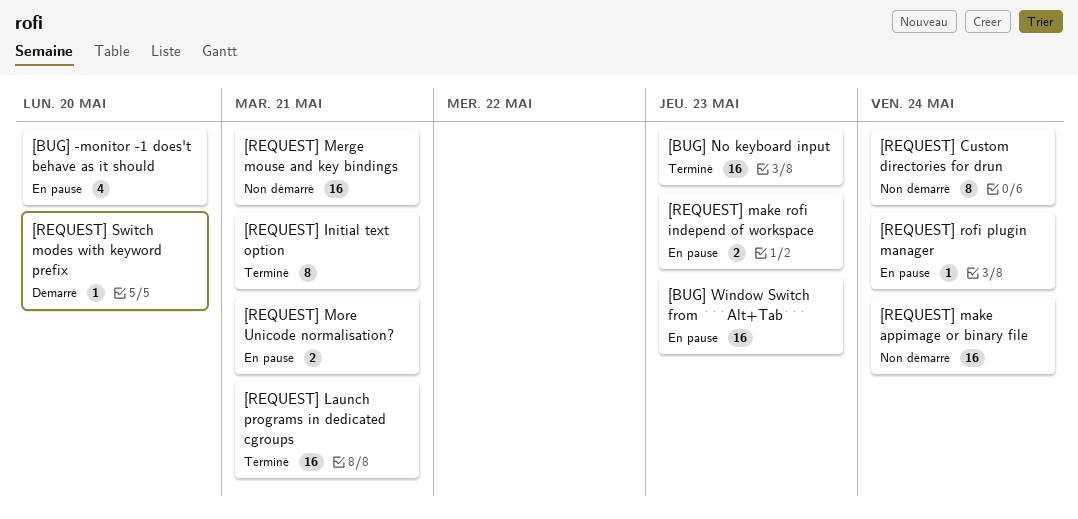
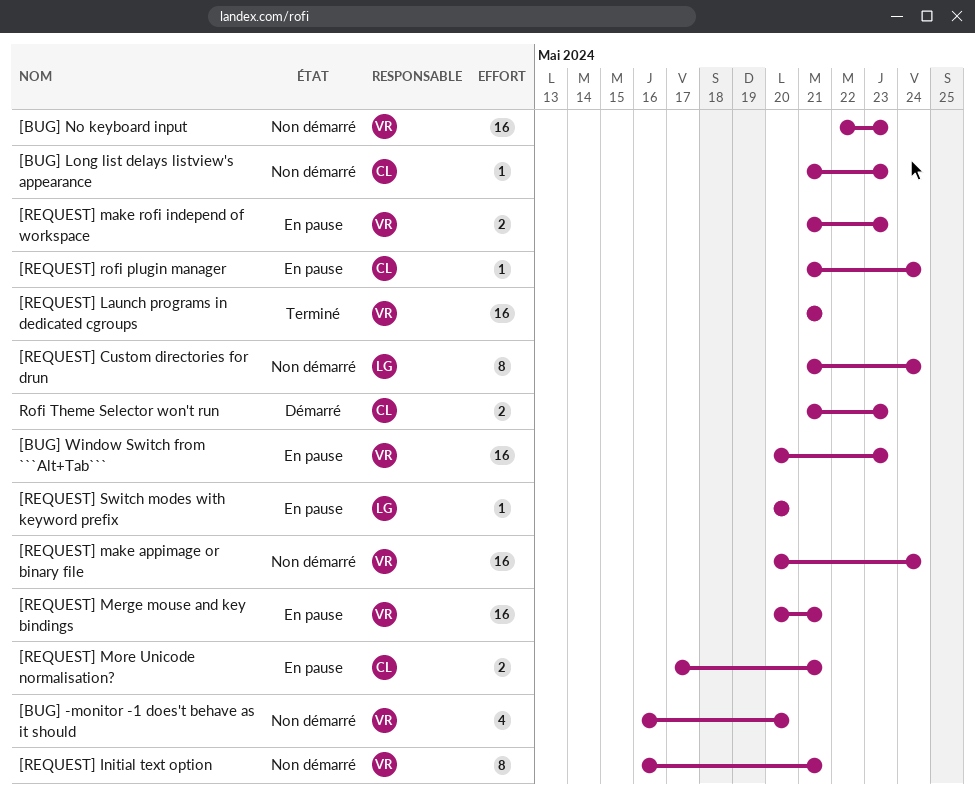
[BUG] -monitor -1 does't behave as it should, status: En pause -> Non démarré
[BUG] Long list delays listview's appearance: none -> present
[BUG] No keyboard input, status: Terminé -> Non démarré
[REQUEST] Initial text option, status: Terminé -> Non démarré
[REQUEST] Merge mouse and key bindings, status: Non démarré -> En pause
[REQUEST] Switch modes with keyword prefix, status: Démarré -> En pause
Rofi Theme Selector won't run: none -> present

